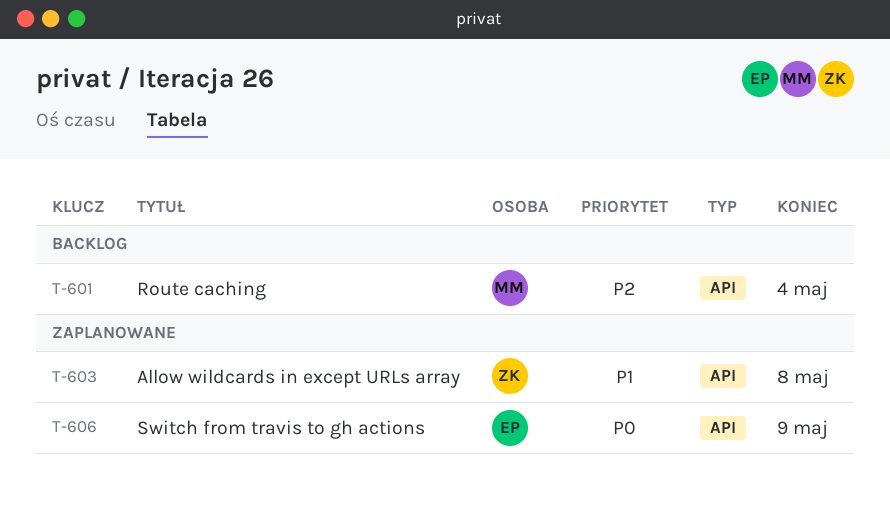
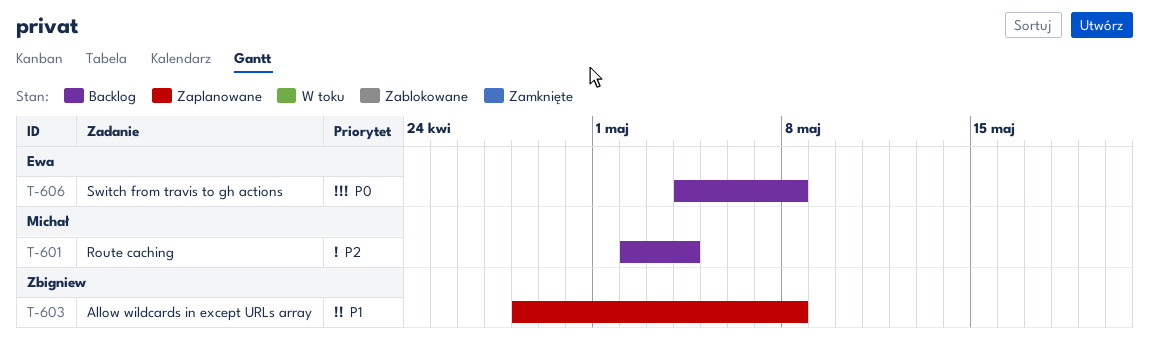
T-606, status: Zaplanowane -> Backlog
T-606, due: May 9 -> May 8

